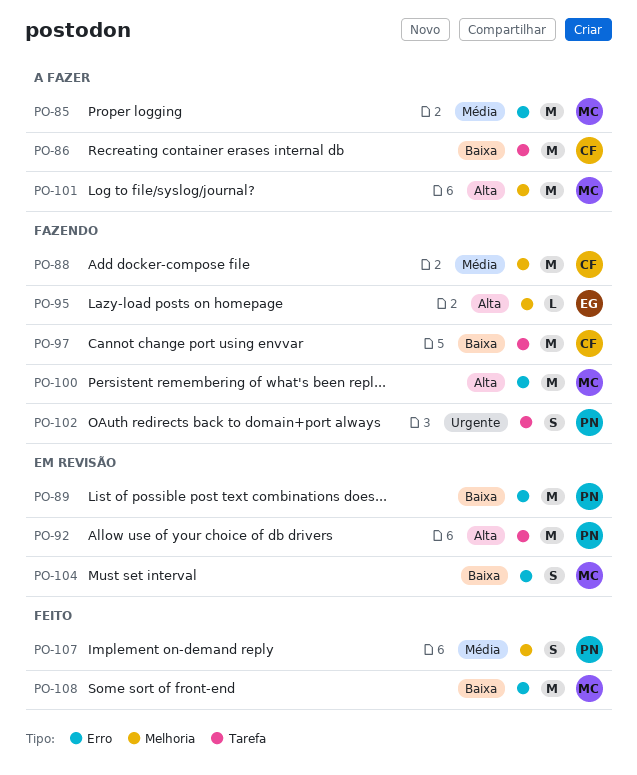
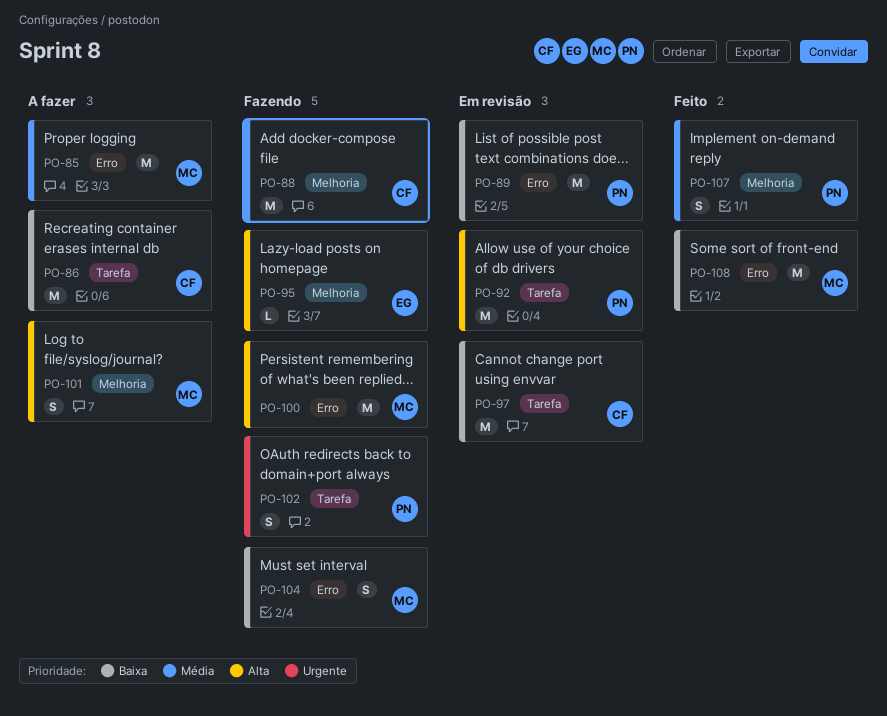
PO-97, status: Fazendo -> Em revisão
PO-101, estimate: M -> S
PO-104, status: Em revisão -> Fazendo

